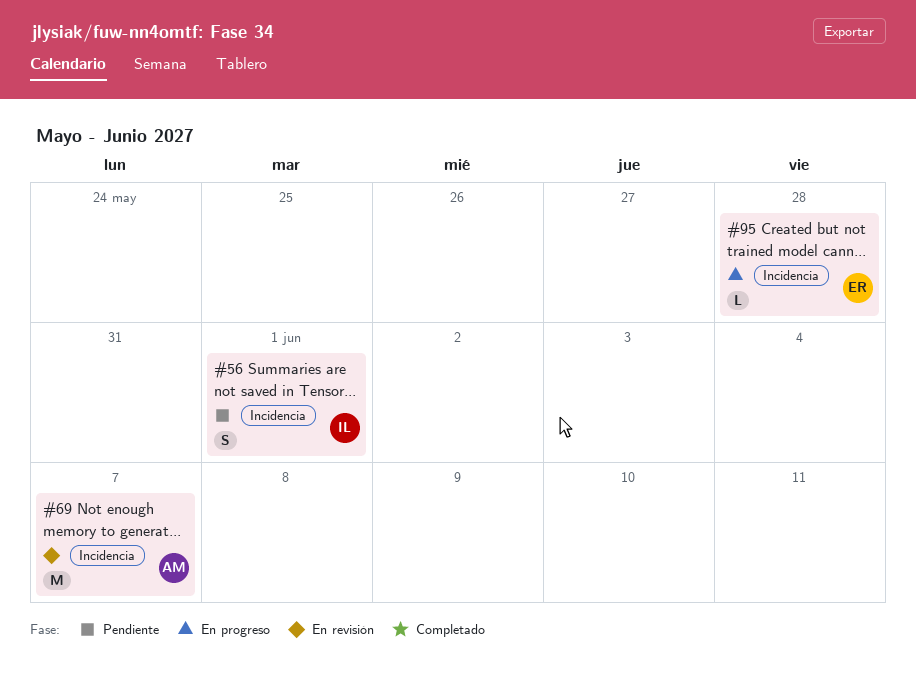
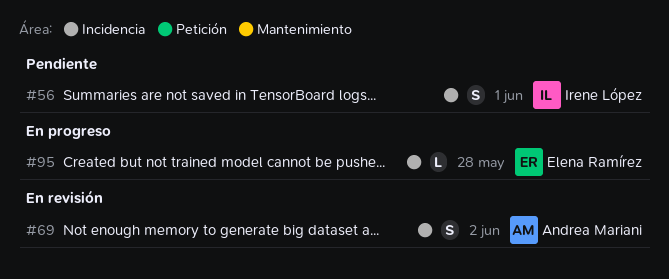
#69, estimate: M -> S
#69, due: Jun 7 -> Jun 2

